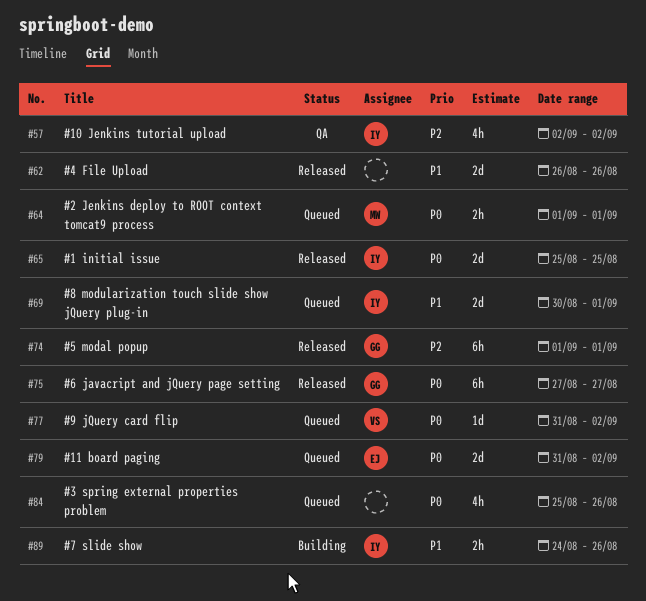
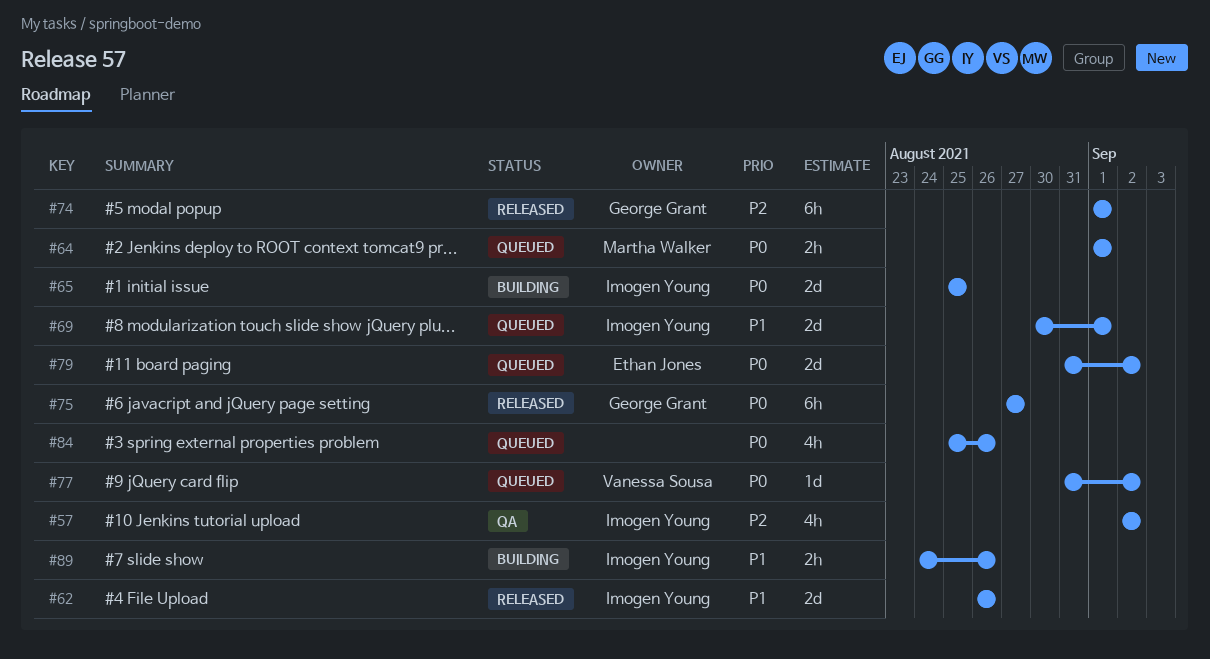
#62, owner: none -> Imogen Young
#65, status: Released -> Building

